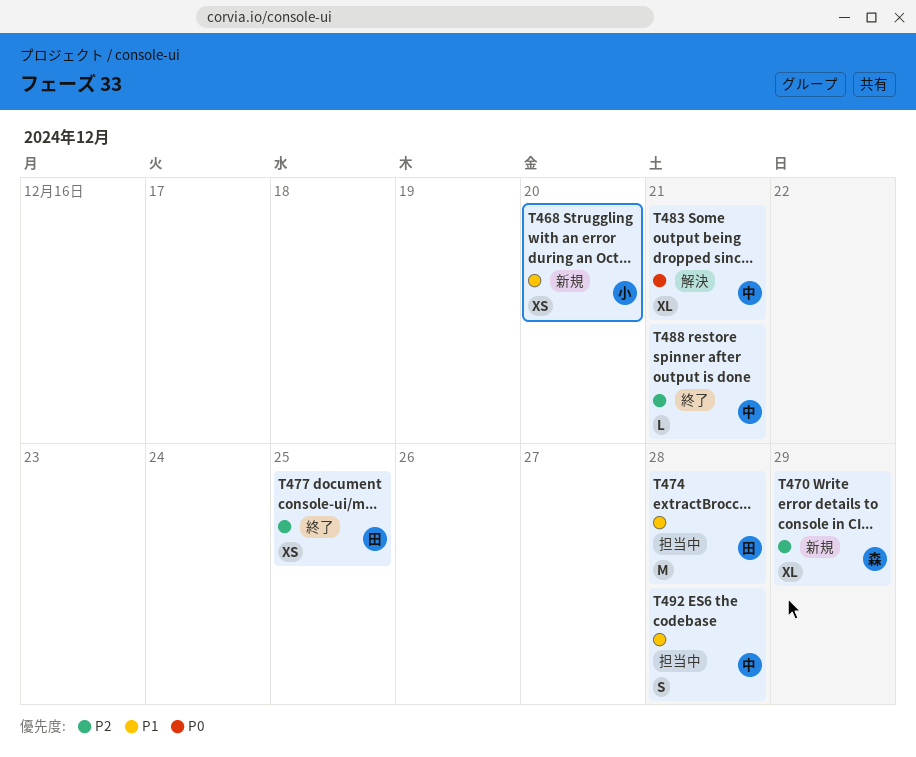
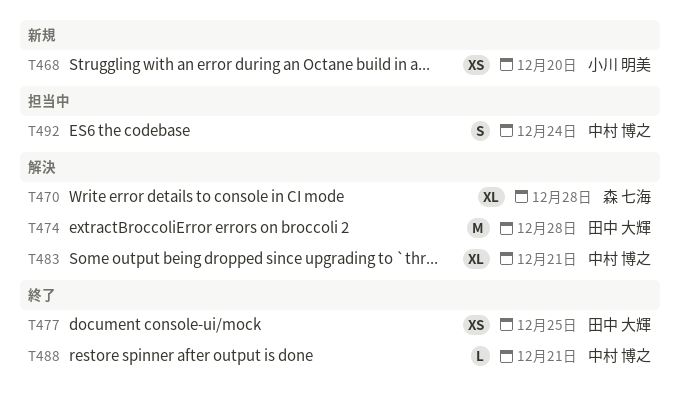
T470, status: 新規 -> 解決
T470, due: Dec 29 -> Dec 28
T474, status: 担当中 -> 解決
T492, due: Dec 28 -> Dec 24

